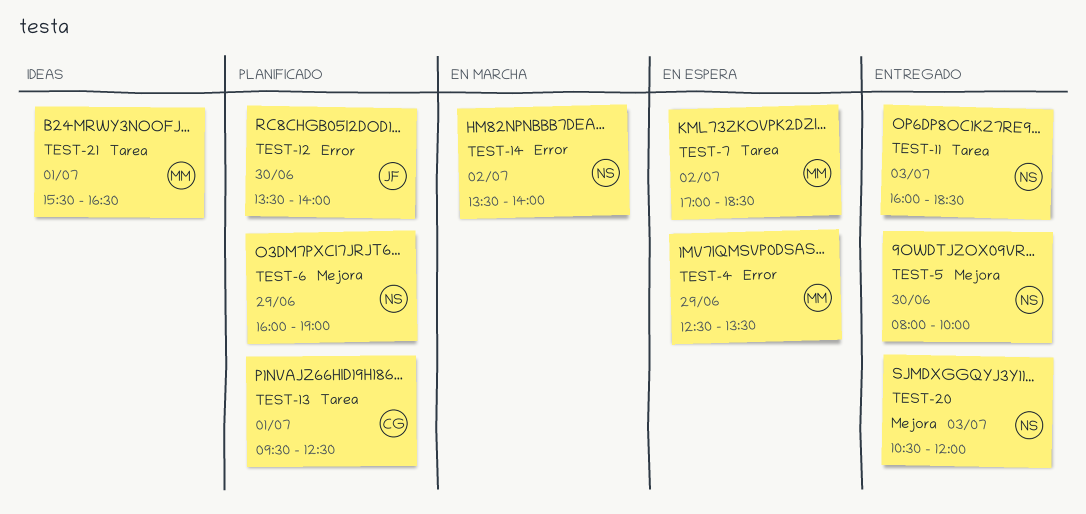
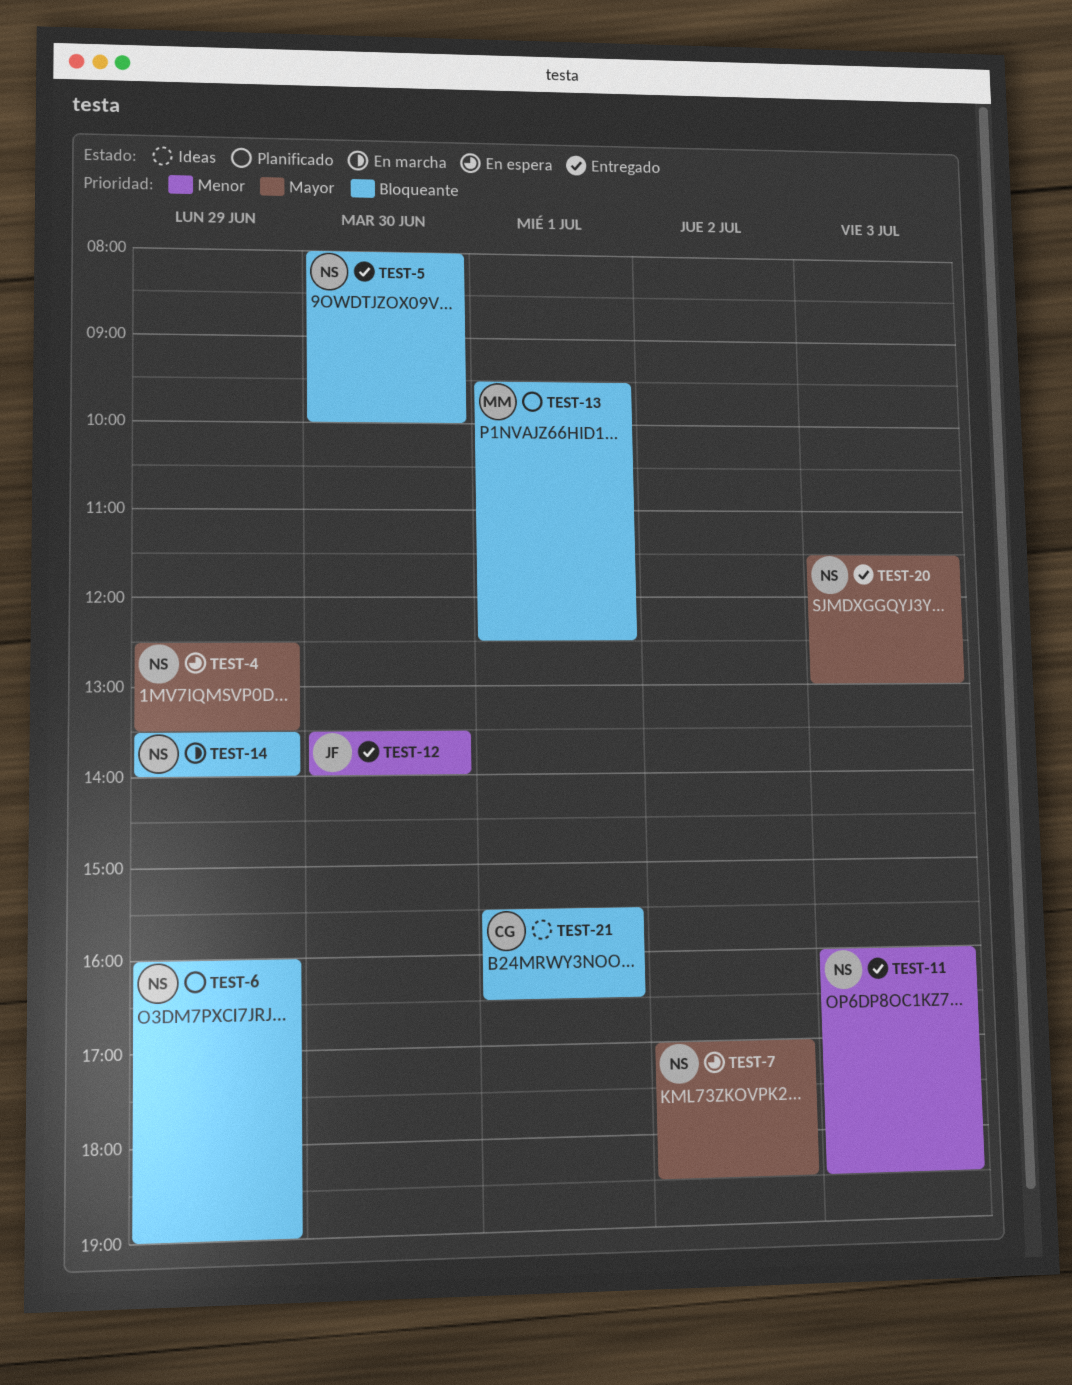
TEST-4, owner: MM -> NS
TEST-7, owner: MM -> NS
TEST-12, status: Planificado -> Entregado
TEST-13, owner: CG -> MM
TEST-14, day: Jul 2 -> Jun 29
TEST-20, begins: 10:30 -> 11:30
TEST-20, ends: 12:00 -> 13:00
TEST-21, owner: MM -> CG

